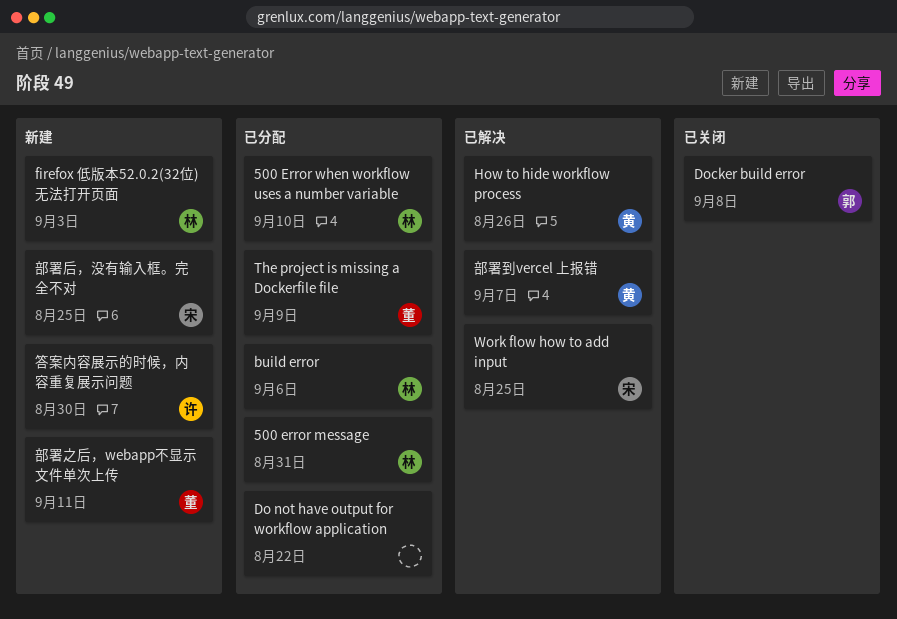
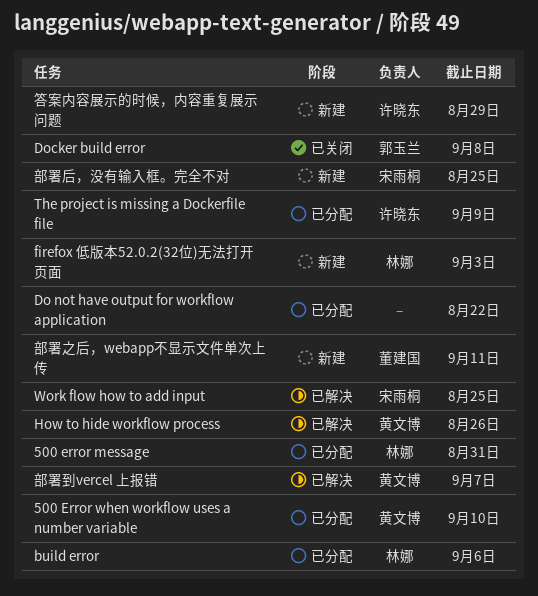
500 Error when workflow uses a number variable, owner: 林娜 -> 黄文博
The project is missing a Dockerfile file, owner: 董建国 -> 许晓东
答案内容展示的时候，内容重复展示问题, due: Aug 30 -> Aug 29

